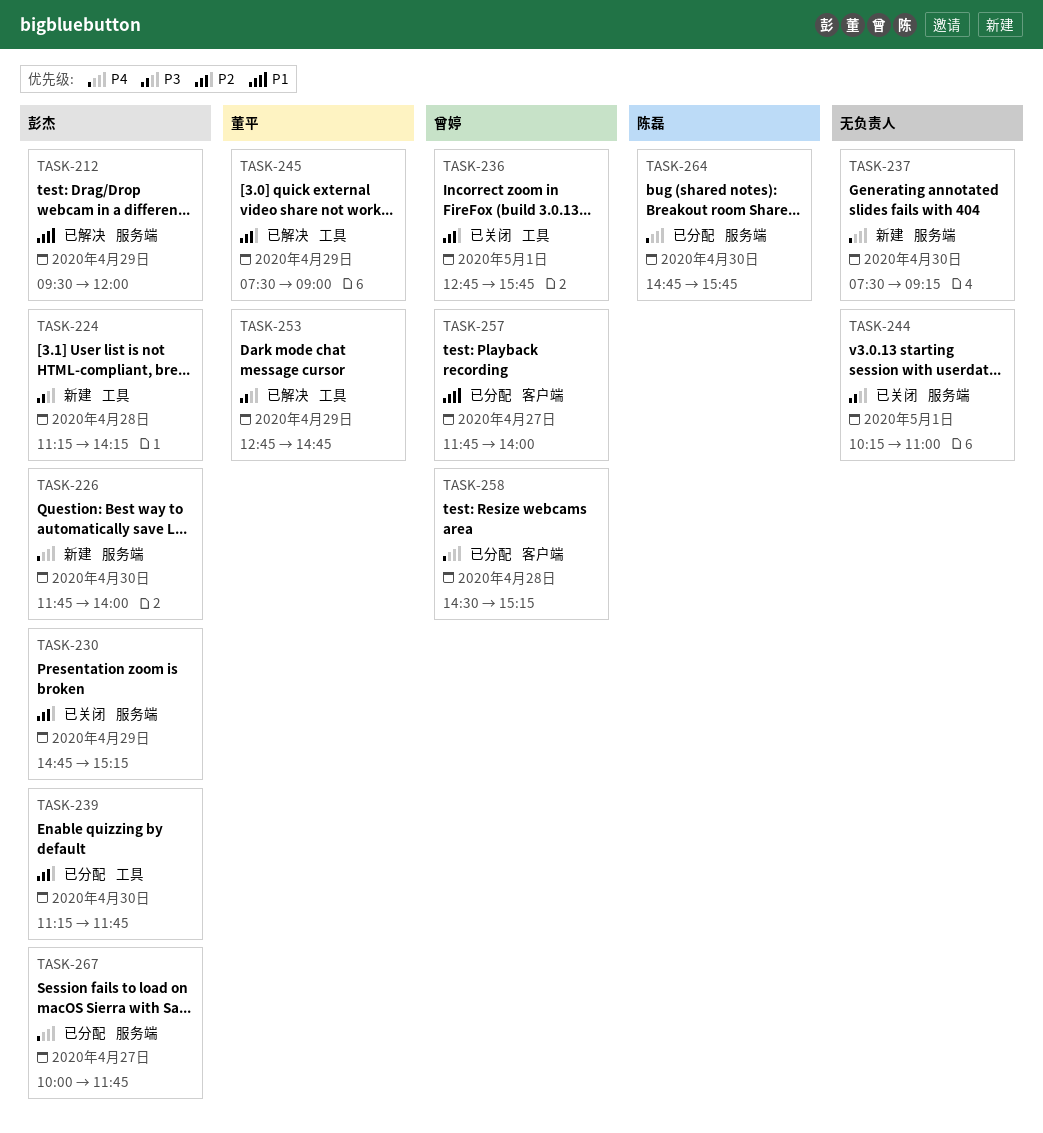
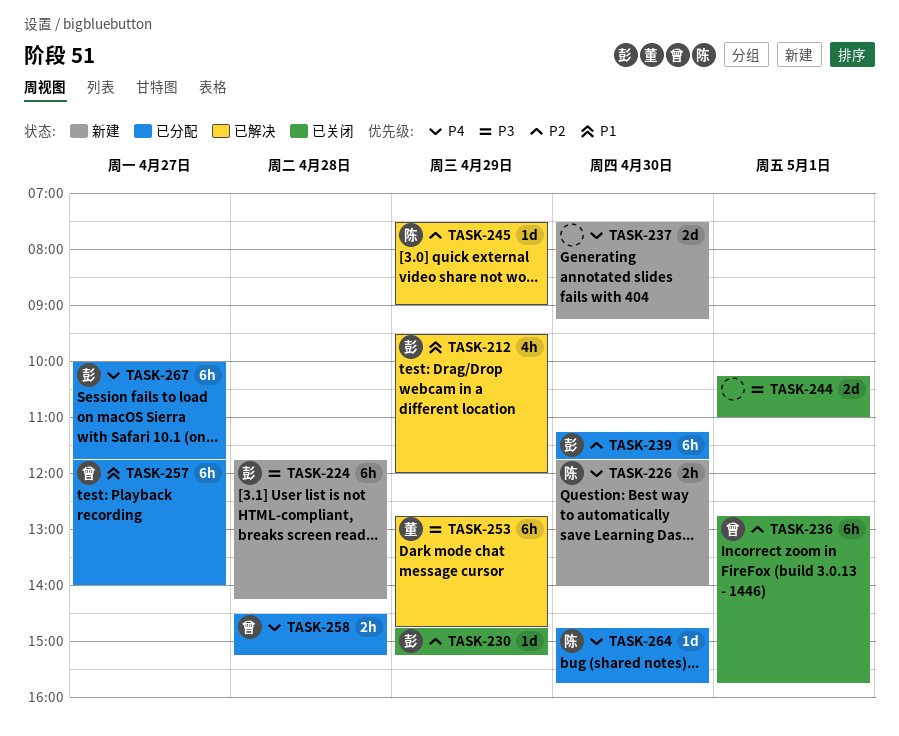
TASK-224, begins: 11:15 -> 11:45
TASK-226, owner: 彭杰 -> 陈磊
TASK-245, owner: 董平 -> 陈磊

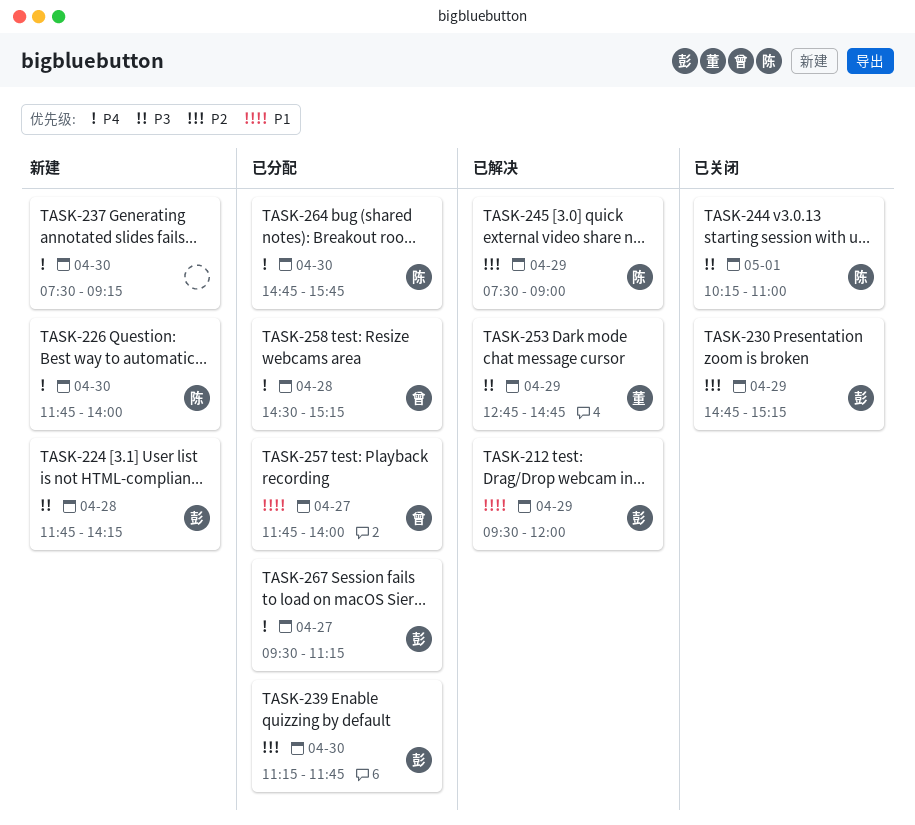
TASK-236: present -> none
TASK-244, owner: none -> 陈
TASK-267, begins: 10:00 -> 09:30
TASK-267, ends: 11:45 -> 11:15

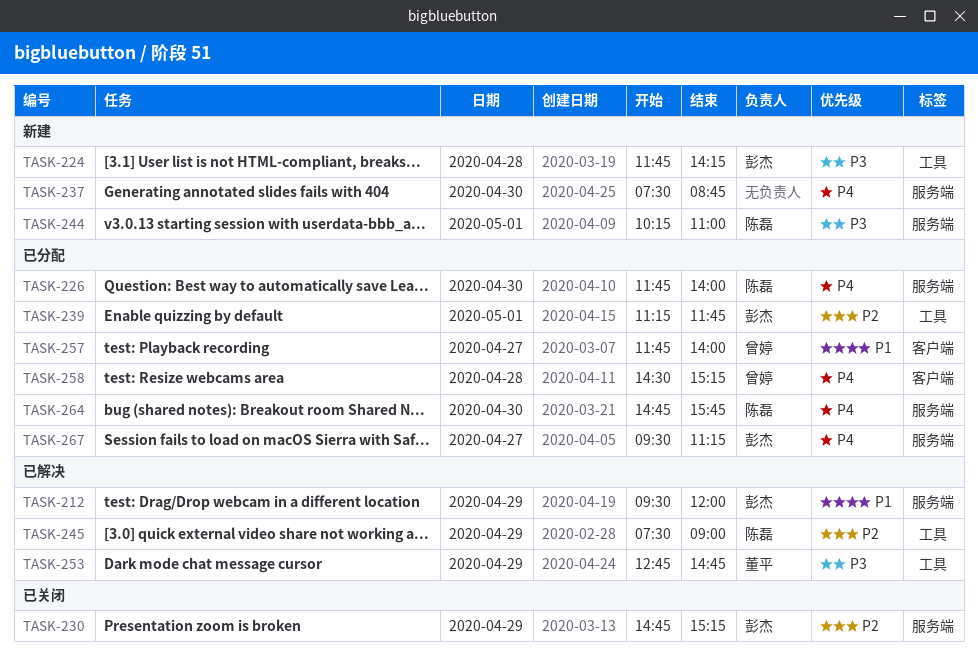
TASK-226, status: 新建 -> 已分配
TASK-237, ends: 09:15 -> 08:45
TASK-239, day: Apr 30 -> May 1
TASK-244, status: 已关闭 -> 新建

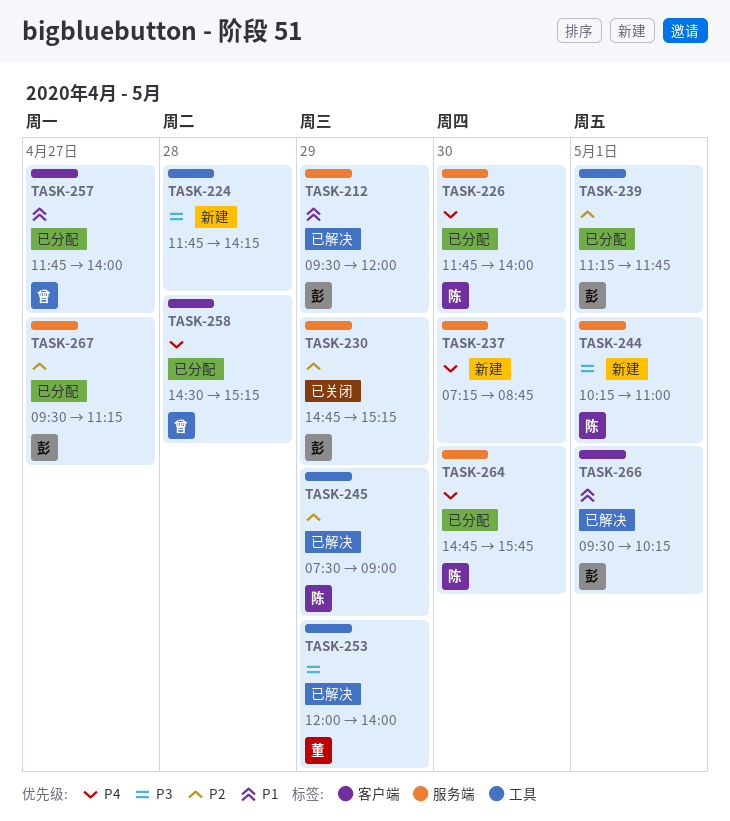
TASK-224, owner: 彭杰 -> none
TASK-237, begins: 07:30 -> 07:15
TASK-253, begins: 12:45 -> 12:00
TASK-253, ends: 14:45 -> 14:00
TASK-266: none -> present
TASK-267, priority: P4 -> P2

